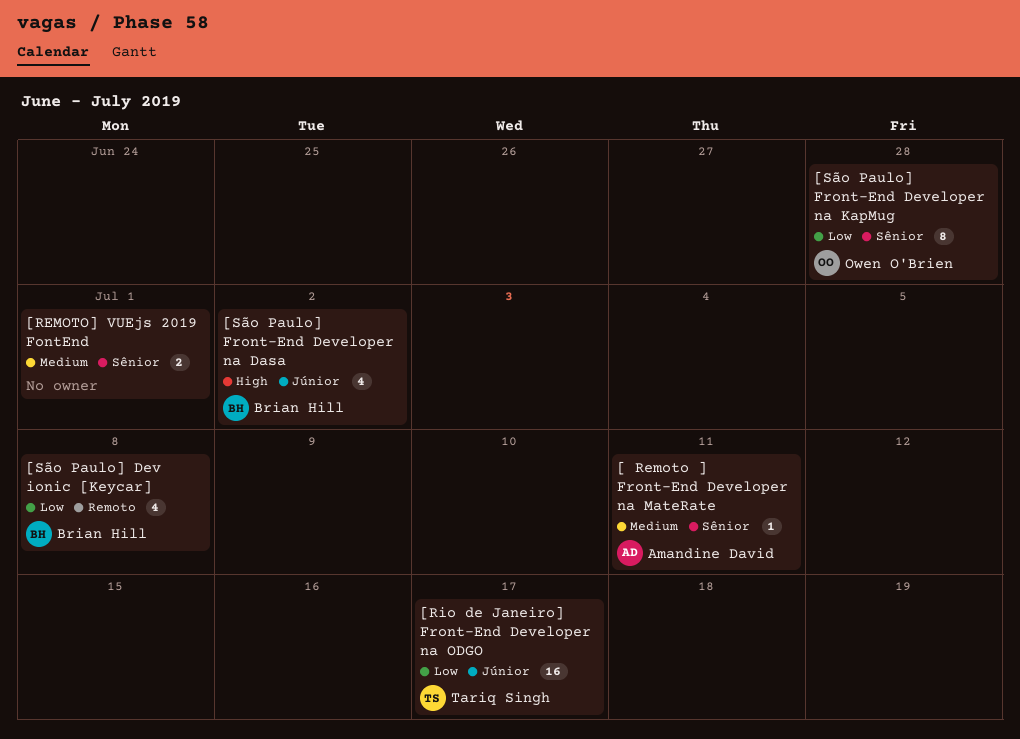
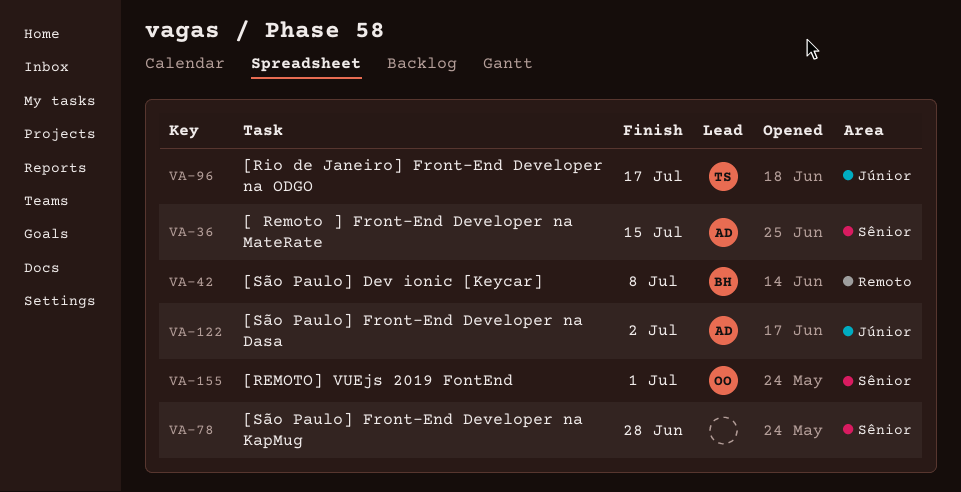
[ Remoto ] Front-End Developer na MateRate, due: Jul 11 -> Jul 15
[REMOTO] VUEjs 2019 FontEnd, owner: none -> Owen O'Brien
[São Paulo] Front-End Developer na Dasa, owner: Brian Hill -> Amandine David
[São Paulo] Front-End Developer na KapMug, owner: Owen O'Brien -> none

